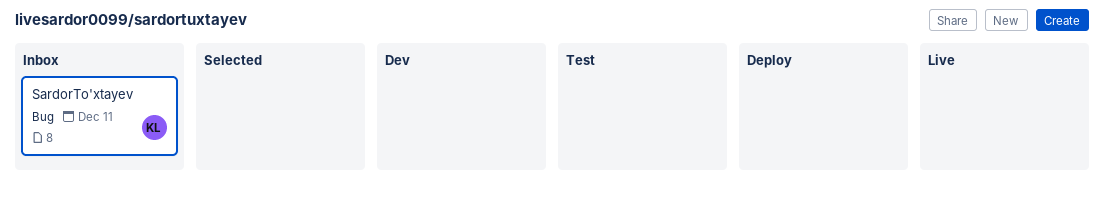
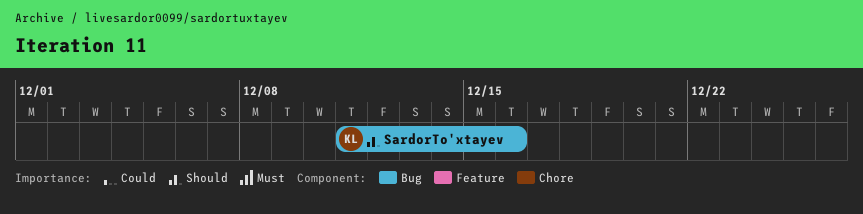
SardorTo'xtayev, due: Dec 11 -> Dec 16

